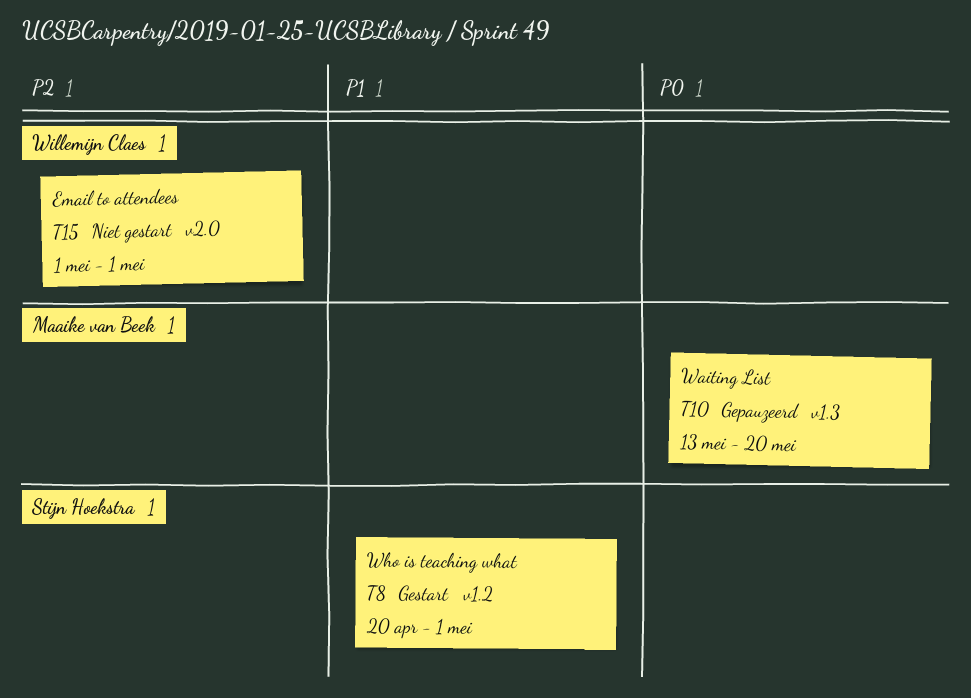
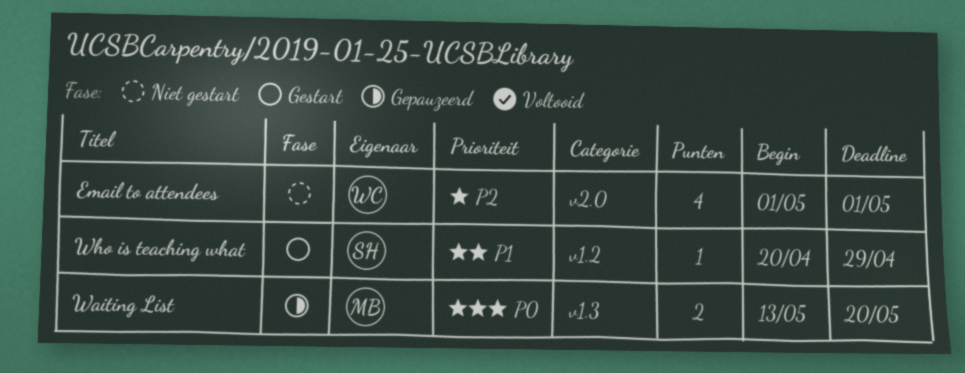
Who is teaching what, due: May 1 -> Apr 29

